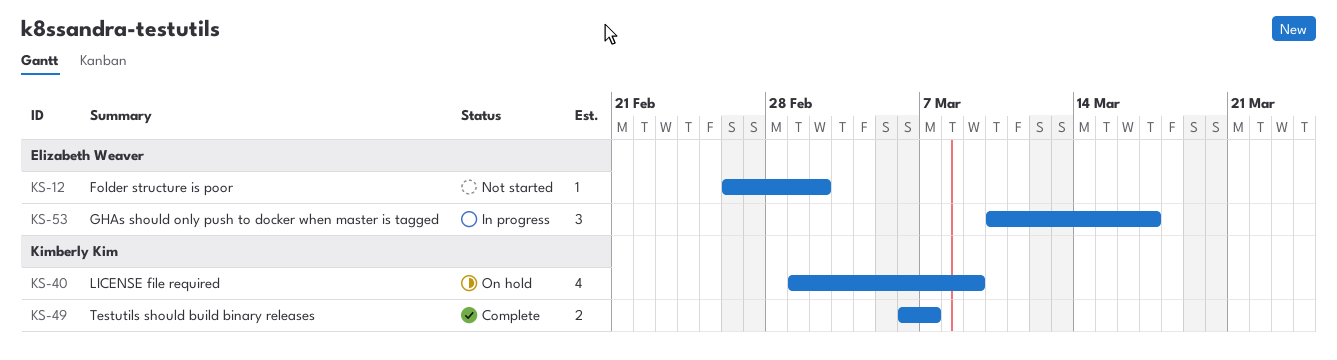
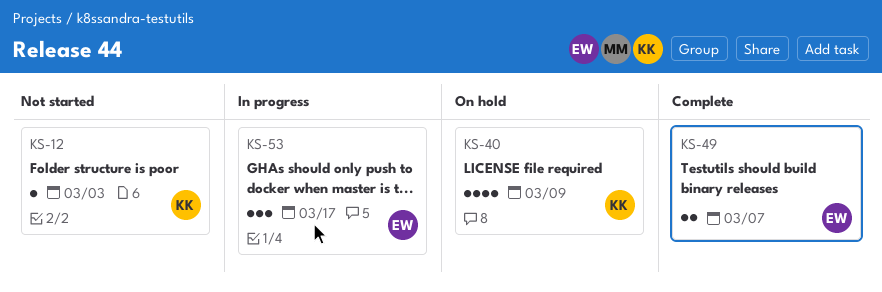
KS-12, owner: Elizabeth Weaver -> Kimberly Kim
KS-12, due: Mar 2 -> Mar 3
KS-49, owner: Kimberly Kim -> Elizabeth Weaver

